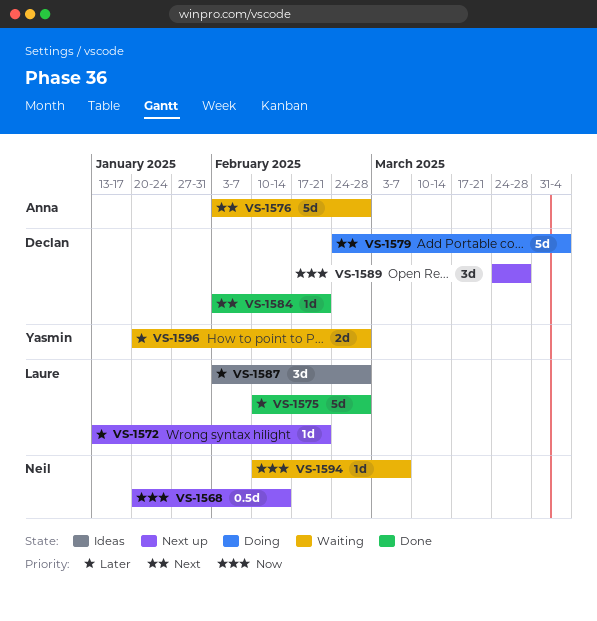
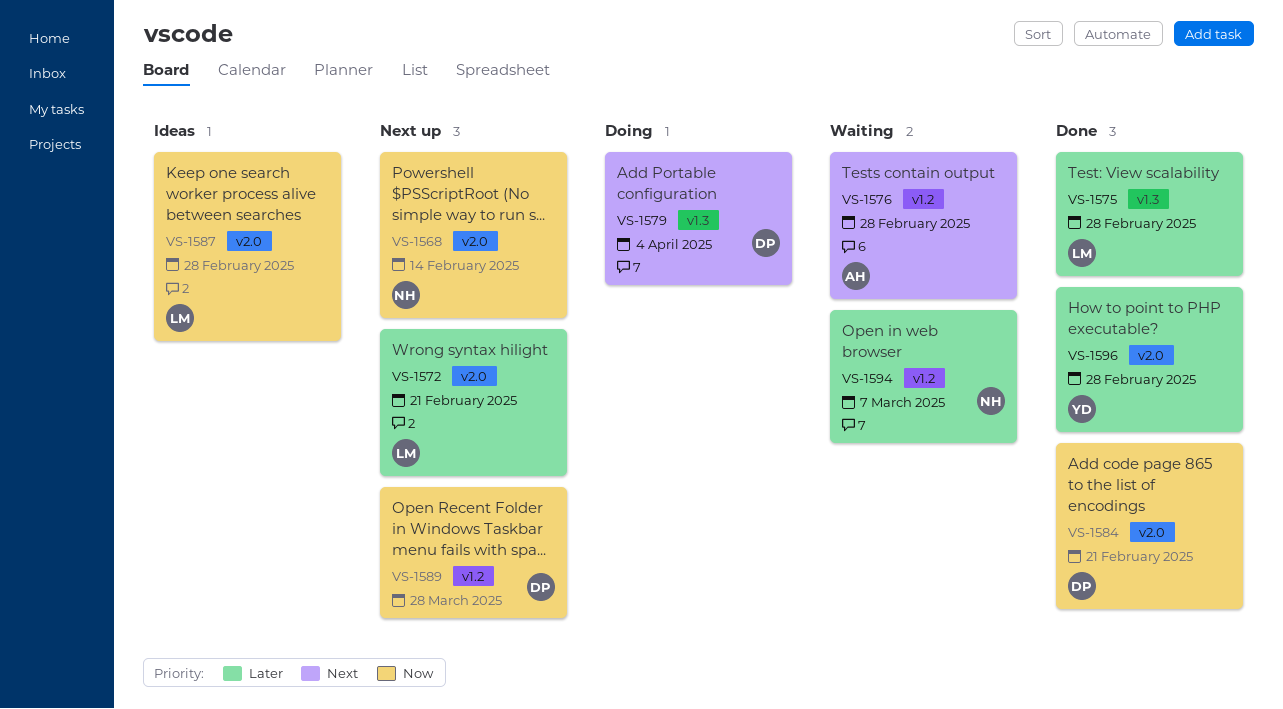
VS-1584, priority: Next -> Now
VS-1587, priority: Later -> Now
VS-1594, priority: Now -> Later
VS-1596, status: Waiting -> Done

